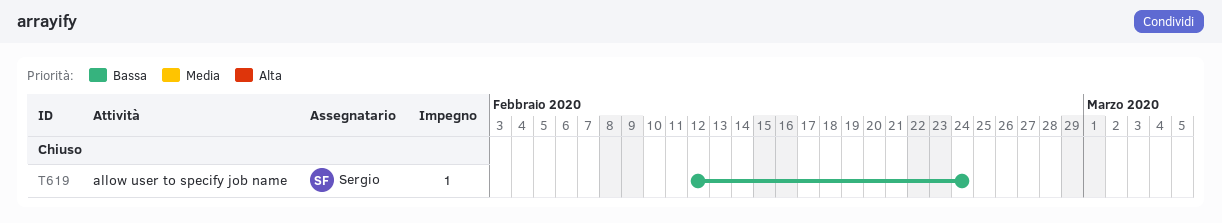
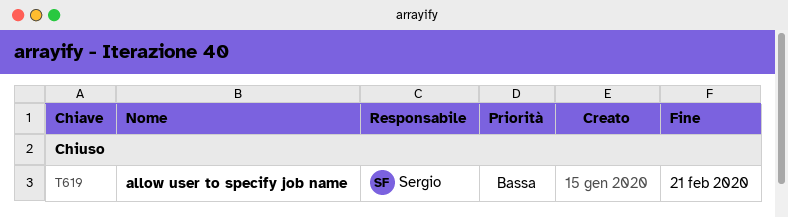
T619, due: Feb 24 -> Feb 21

